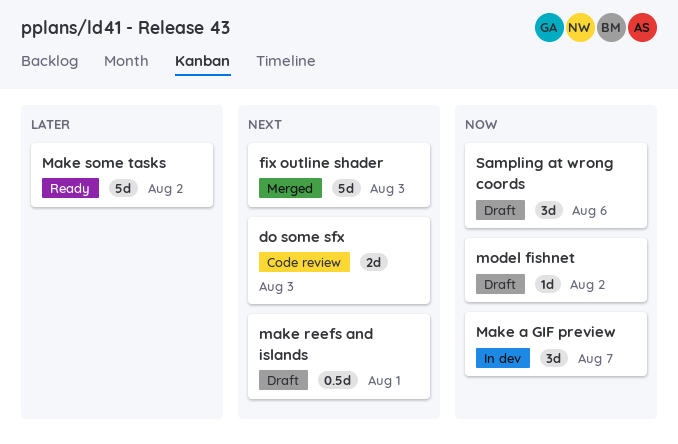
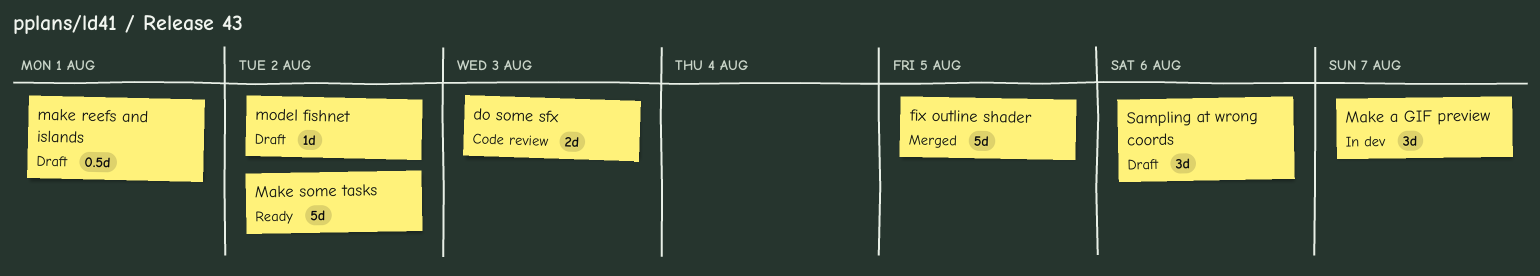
fix outline shader, due: Aug 3 -> Aug 5

